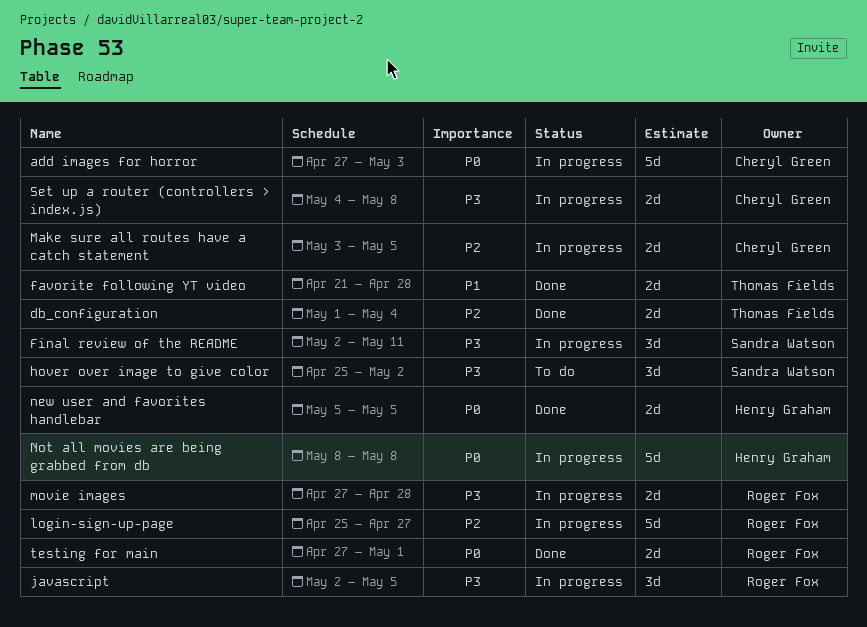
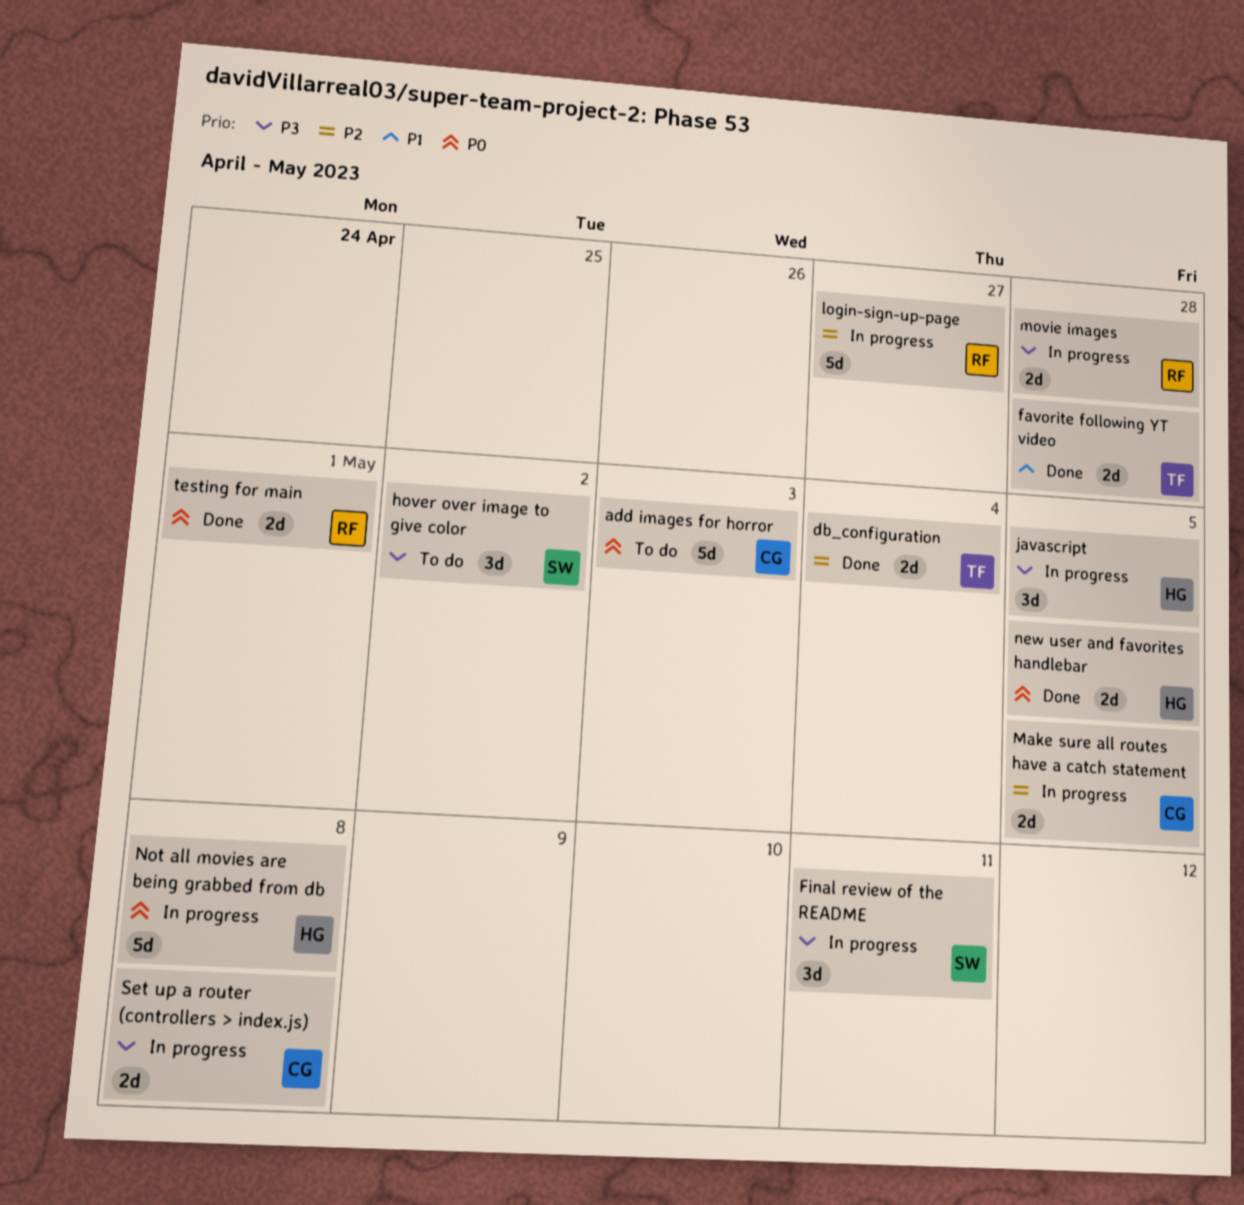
add images for horror, status: In progress -> To do
javascript, owner: Roger Fox -> Henry Graham

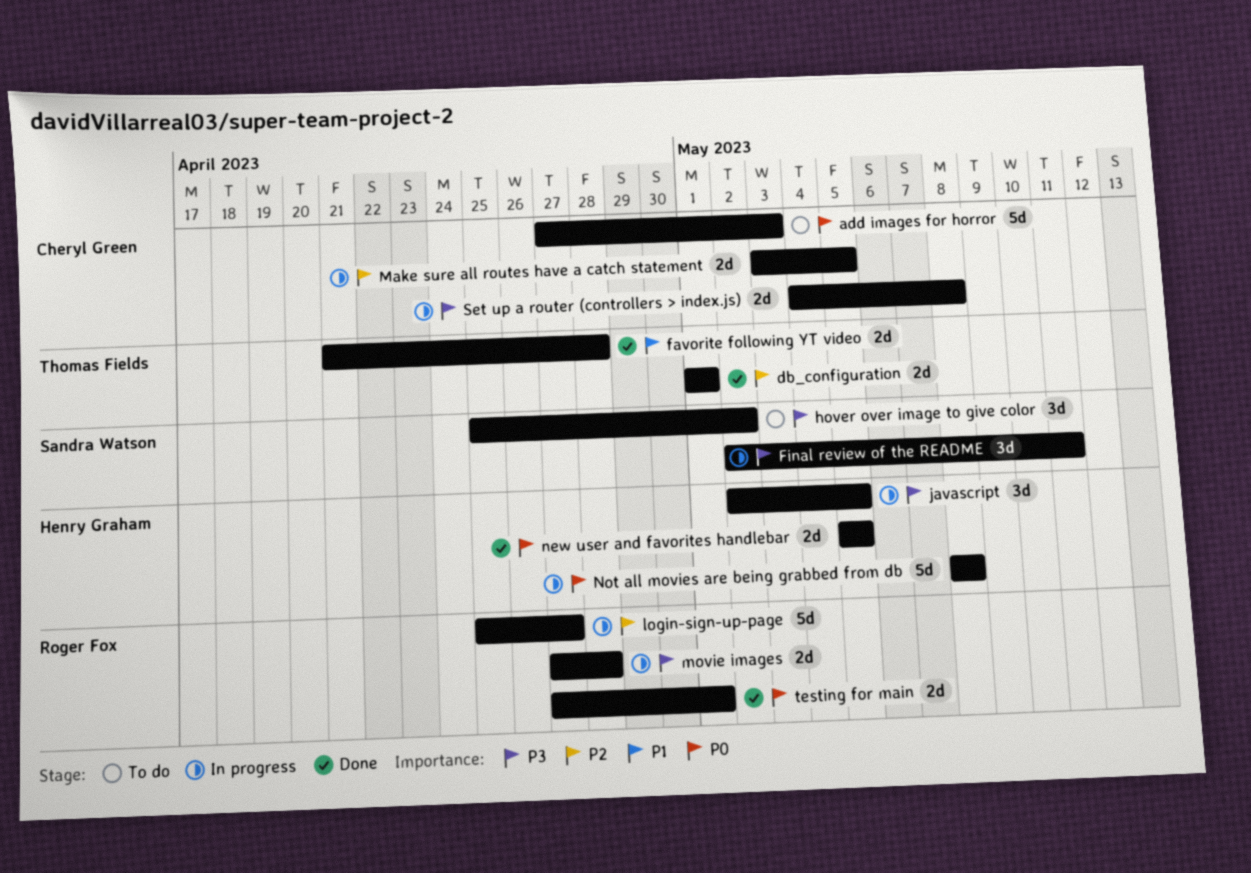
db_configuration, due: May 4 -> May 1

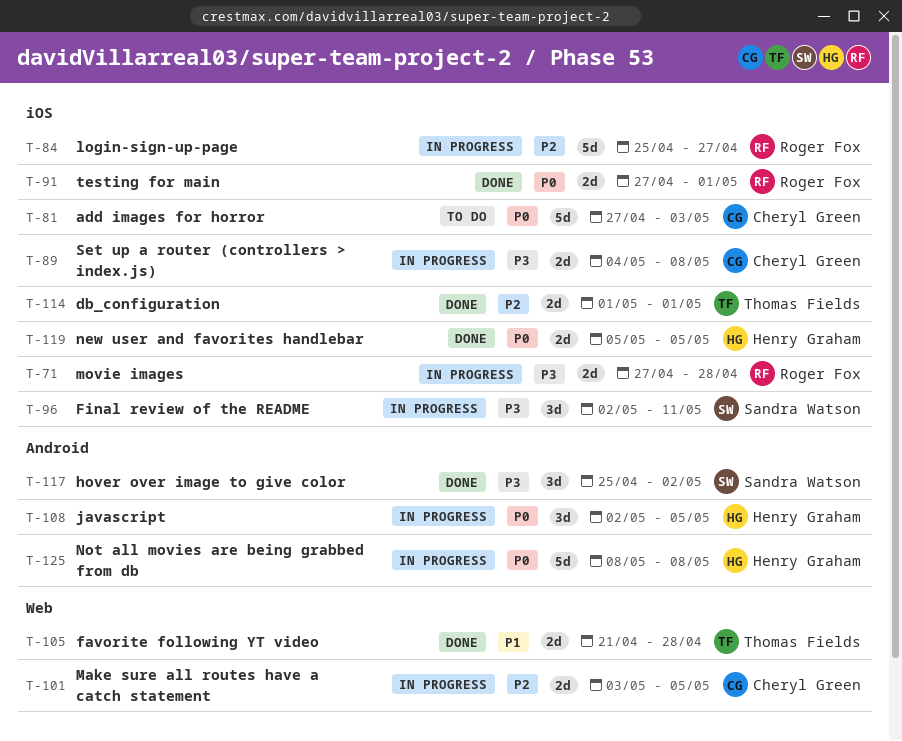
hover over image to give color, status: To do -> Done
javascript, priority: P3 -> P0

